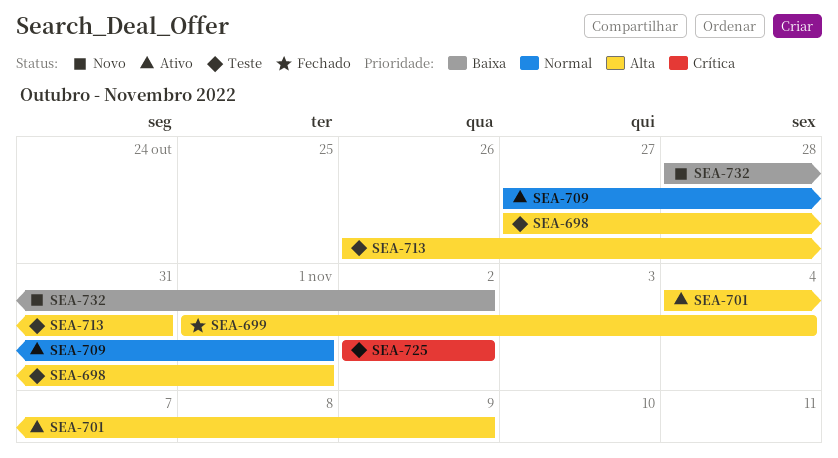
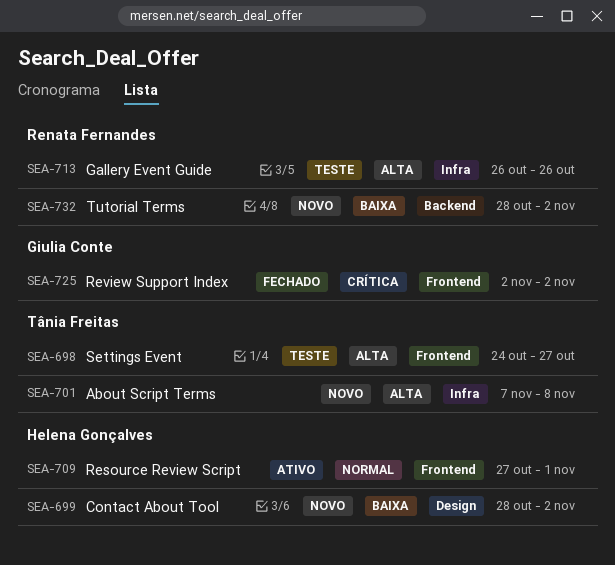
SEA-698, start: Oct 27 -> Oct 24
SEA-698, due: Nov 1 -> Oct 27
SEA-699, status: Fechado -> Novo
SEA-699, priority: Alta -> Baixa
SEA-699, start: Nov 1 -> Oct 28
SEA-699, due: Nov 4 -> Nov 2
SEA-701, status: Ativo -> Novo
SEA-701, start: Nov 4 -> Nov 7
SEA-701, due: Nov 9 -> Nov 8
SEA-713, due: Oct 31 -> Oct 26
SEA-725, status: Teste -> Fechado

